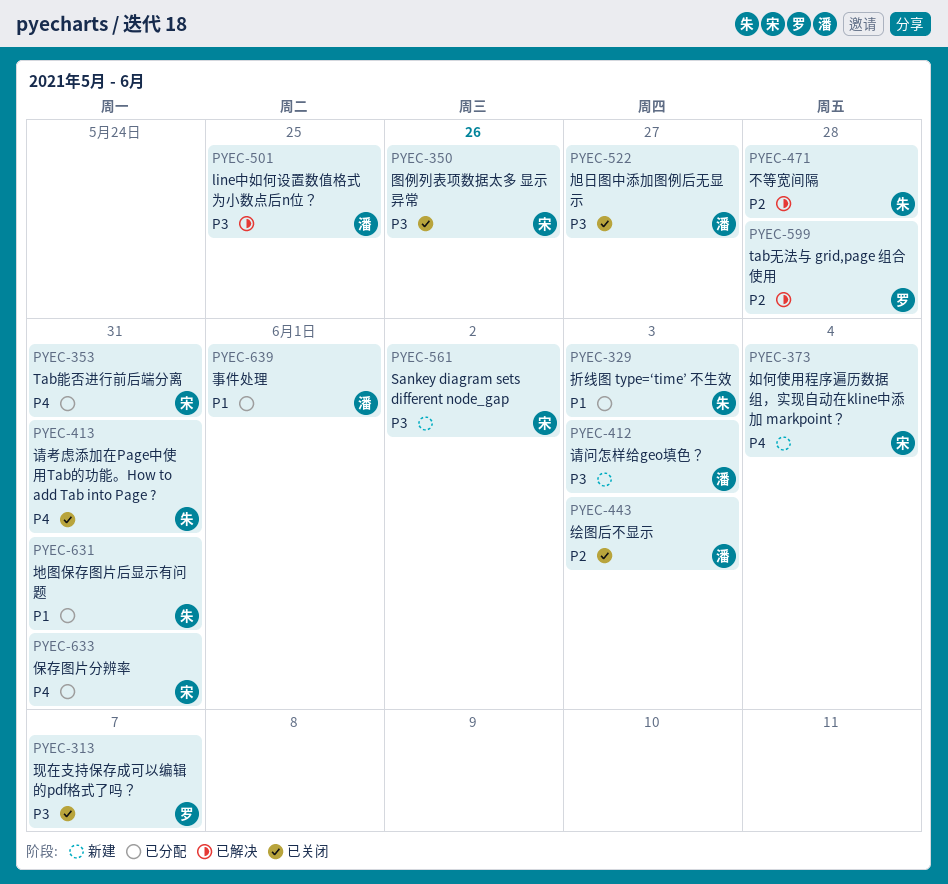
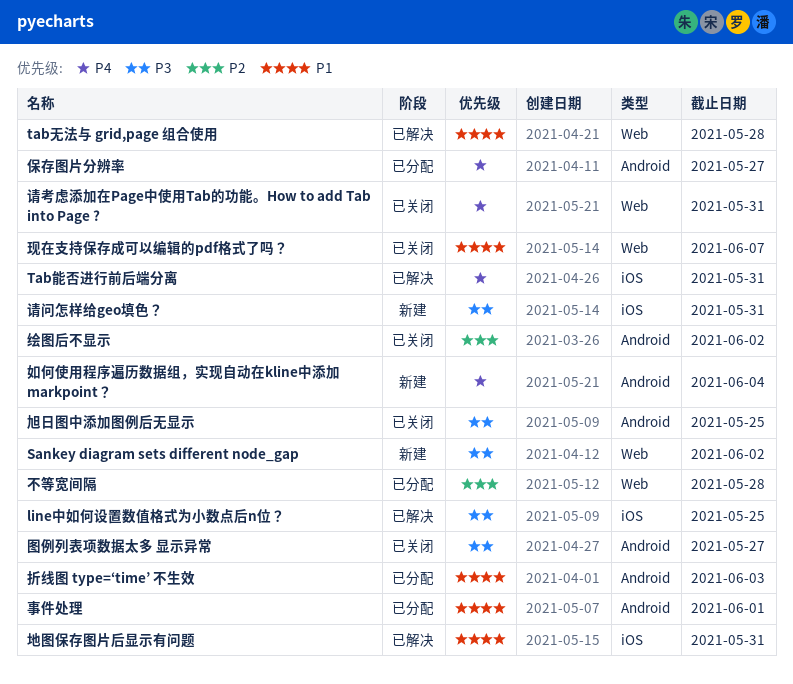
tab无法与 grid,page 组合使用, priority: P2 -> P1
Tab能否进行前后端分离, status: 已分配 -> 已解决
不等宽间隔, status: 已解决 -> 已分配
保存图片分辨率, due: May 31 -> May 27
图例列表项数据太多 显示异常, due: May 26 -> May 27
地图保存图片后显示有问题, status: 已分配 -> 已解决
旭日图中添加图例后无显示, due: May 27 -> May 25
现在支持保存成可以编辑的pdf格式了吗？, priority: P3 -> P1
绘图后不显示, due: Jun 3 -> Jun 2
请问怎样给geo填色？, due: Jun 3 -> May 31

